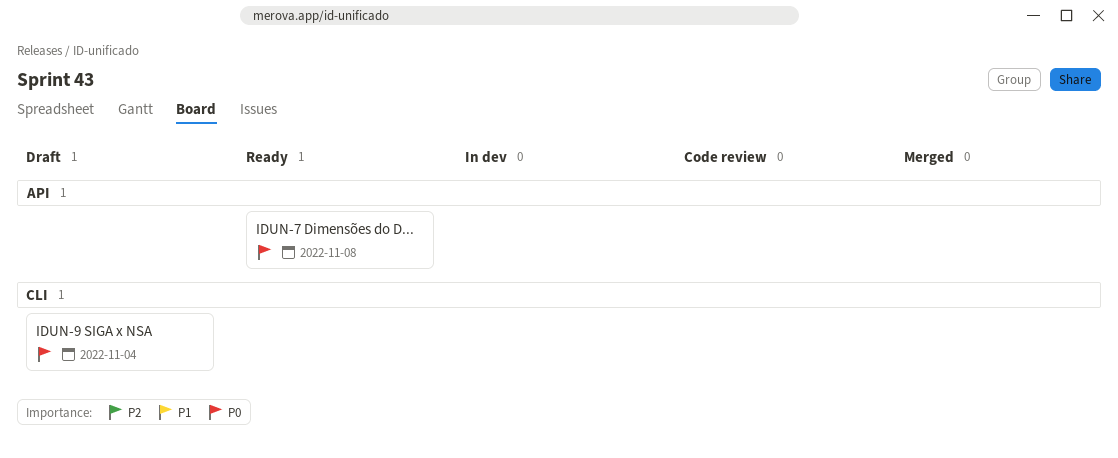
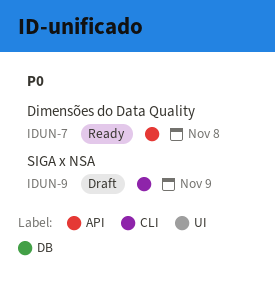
IDUN-9, due: Nov 4 -> Nov 9

